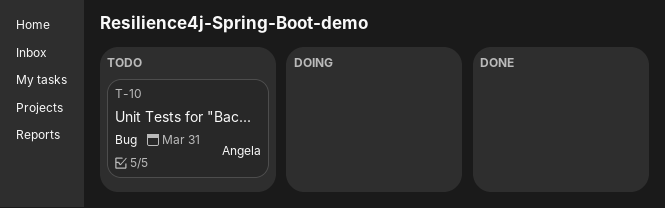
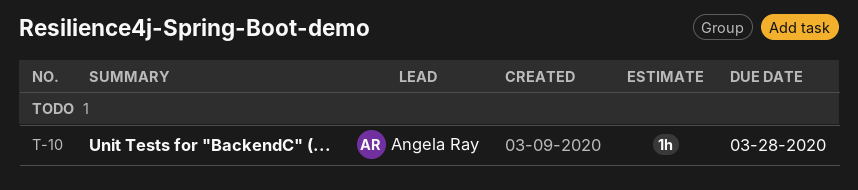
T-10, due: Mar 31 -> Mar 28

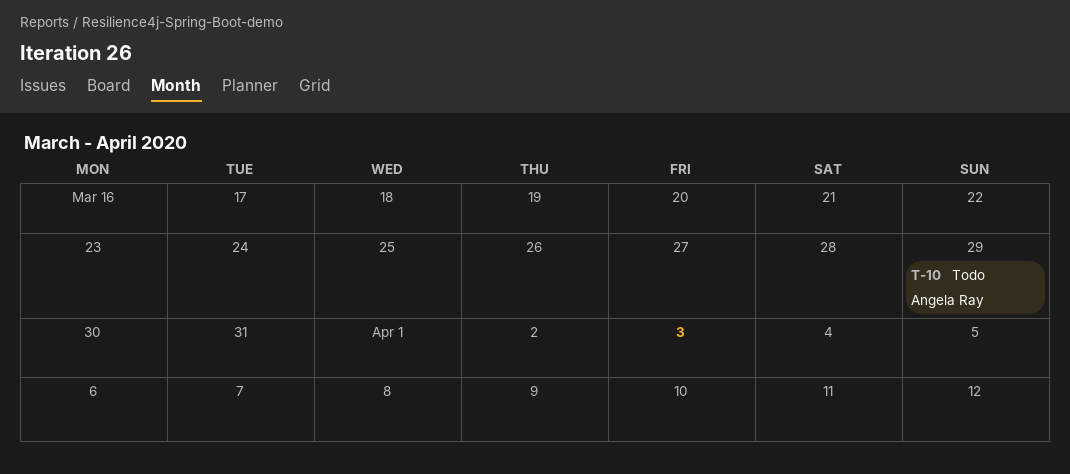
T-10, due: Mar 28 -> Mar 29

